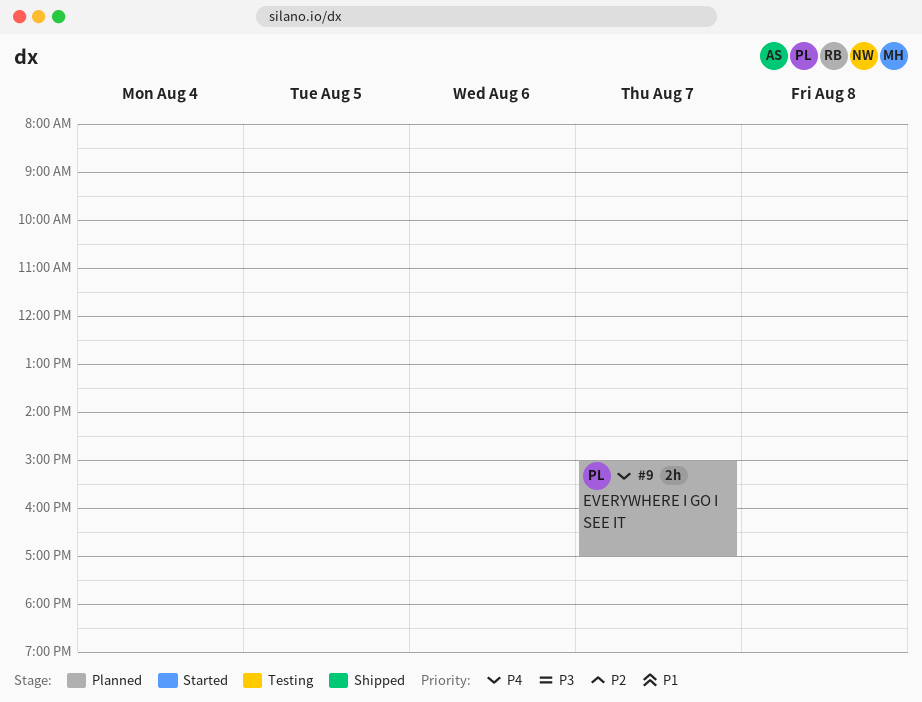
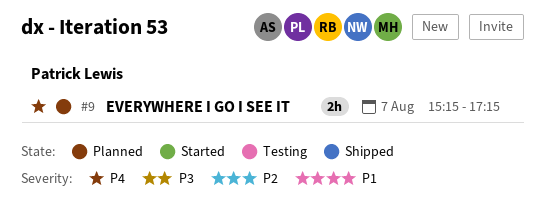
#9, begins: 15:00 -> 15:15
#9, ends: 17:00 -> 17:15

